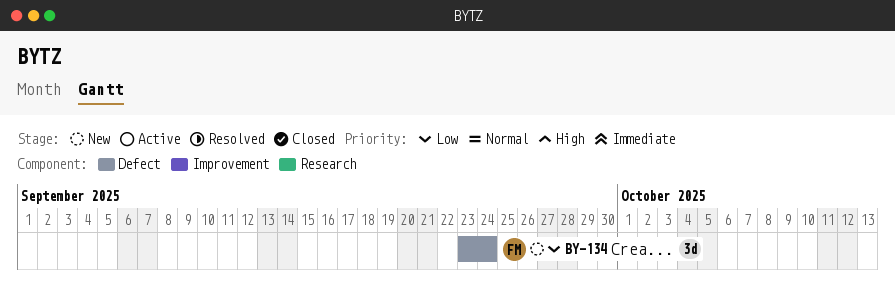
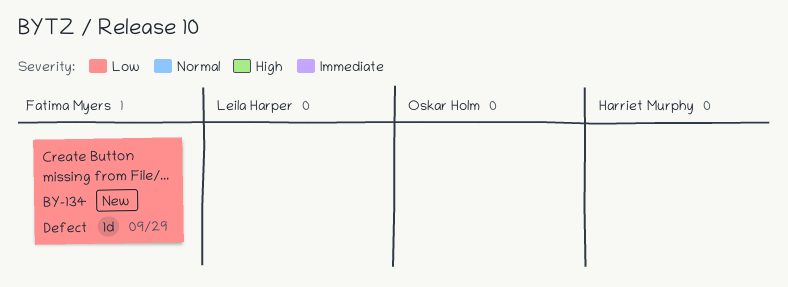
BY-134, estimate: 3d -> 1d
BY-134, due: Sep 24 -> Sep 29

